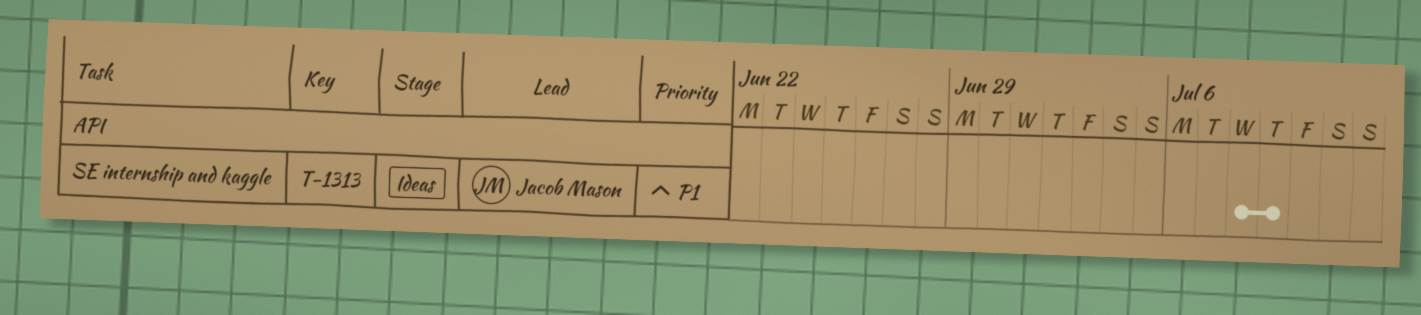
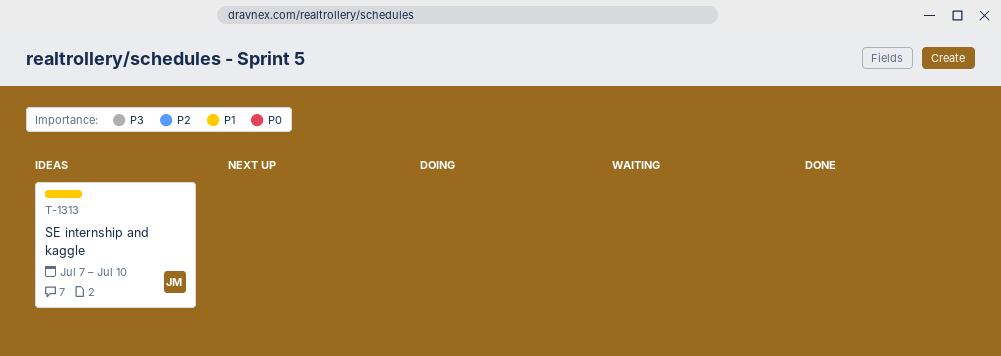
T-1313, start: Jul 8 -> Jul 7
T-1313, due: Jul 9 -> Jul 10

